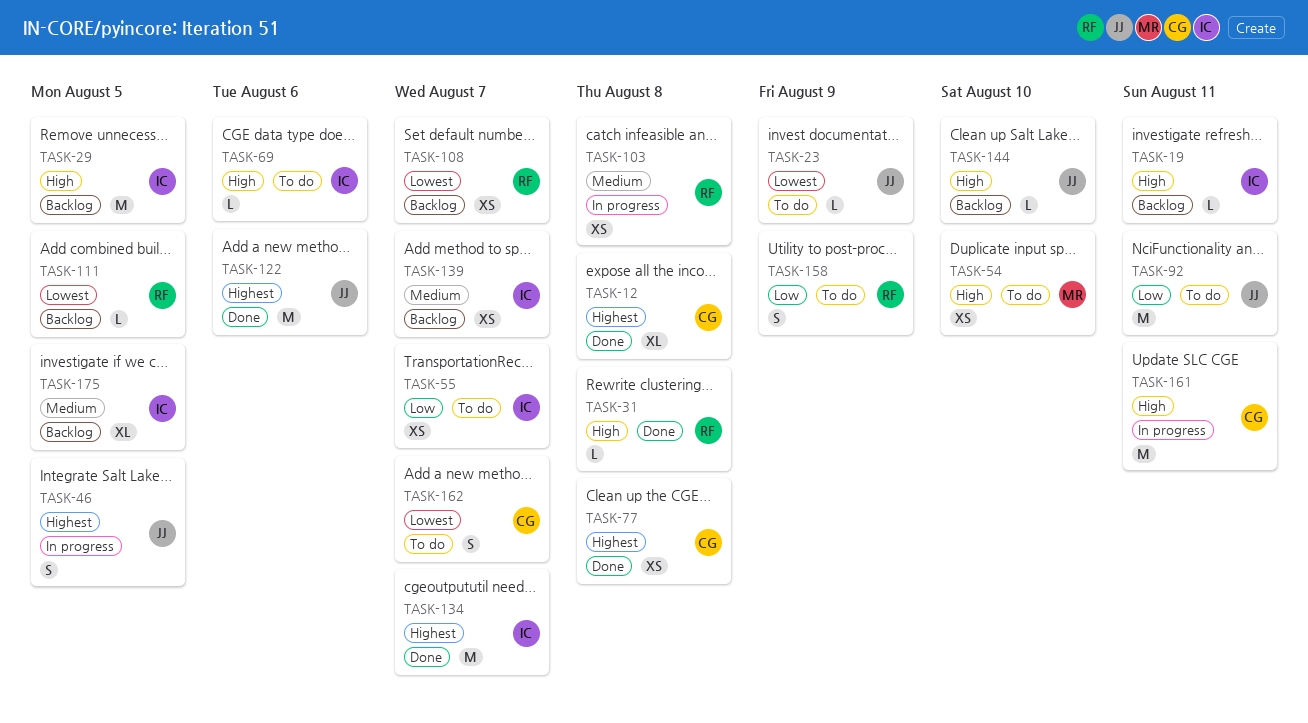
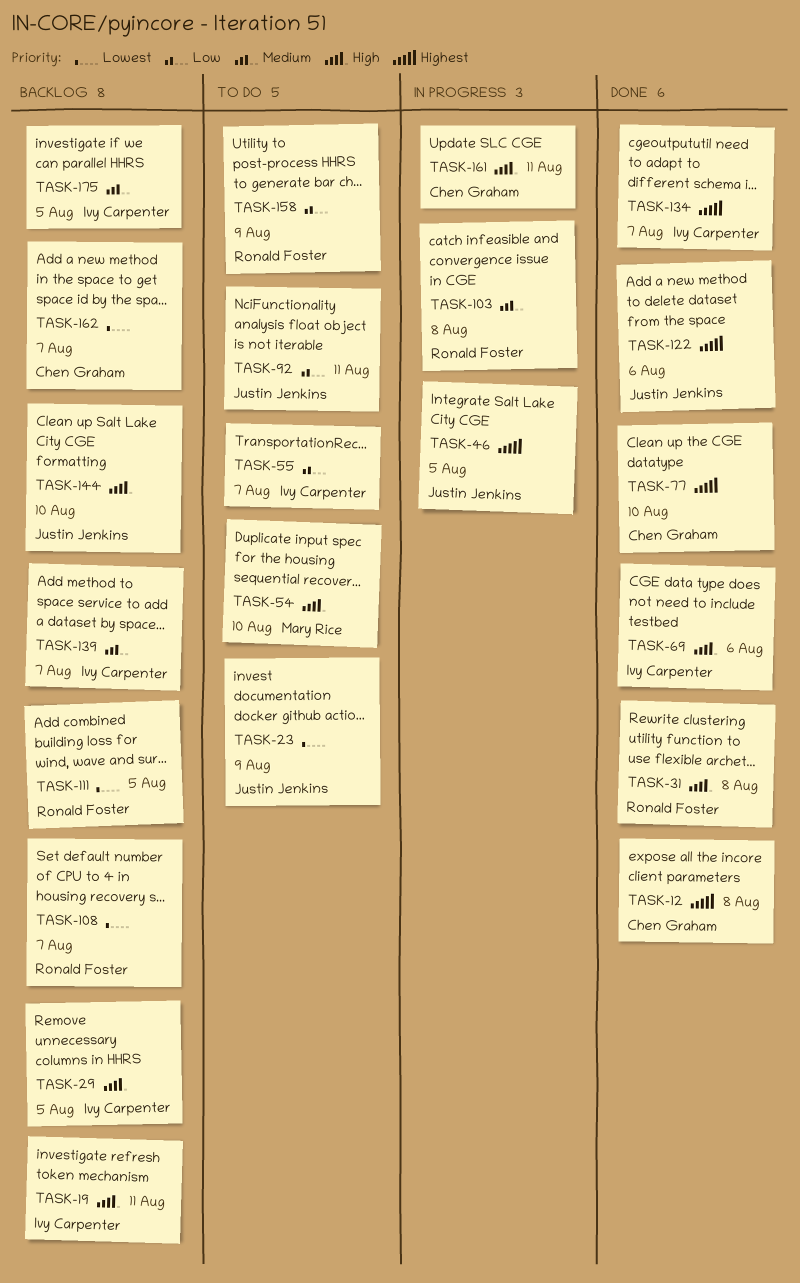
TASK-69, status: To do -> Done
TASK-77, due: Aug 8 -> Aug 10
TASK-162, status: To do -> Backlog

